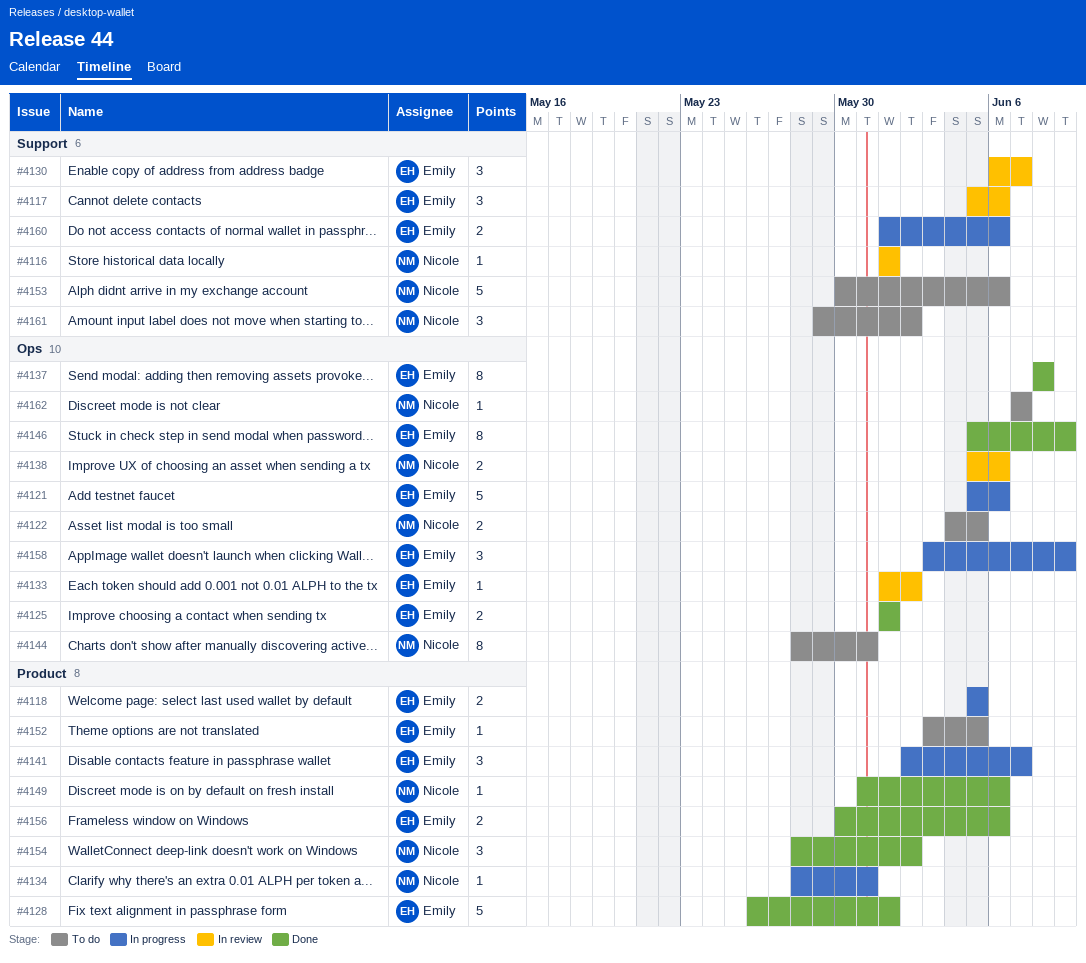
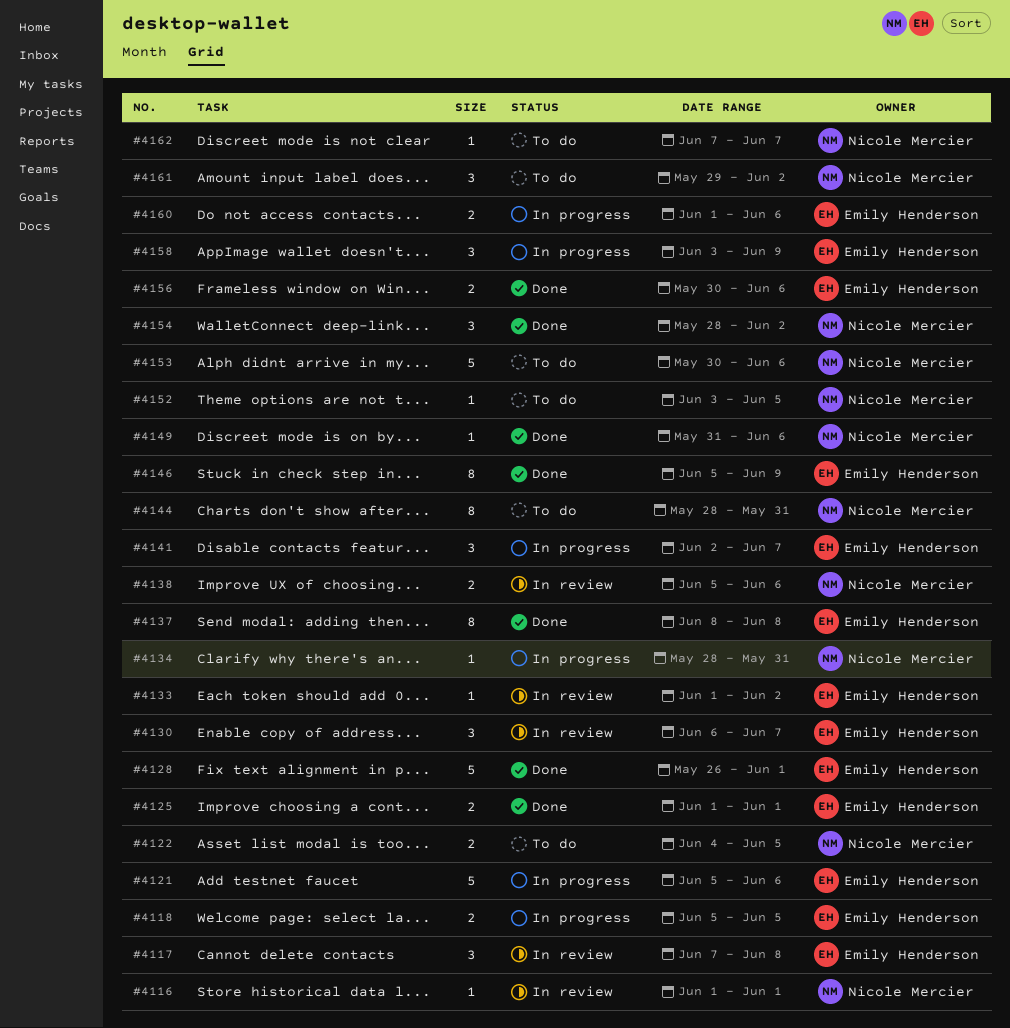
#4117, start: Jun 5 -> Jun 7
#4117, due: Jun 6 -> Jun 8
#4152, owner: Emily Henderson -> Nicole Mercier

